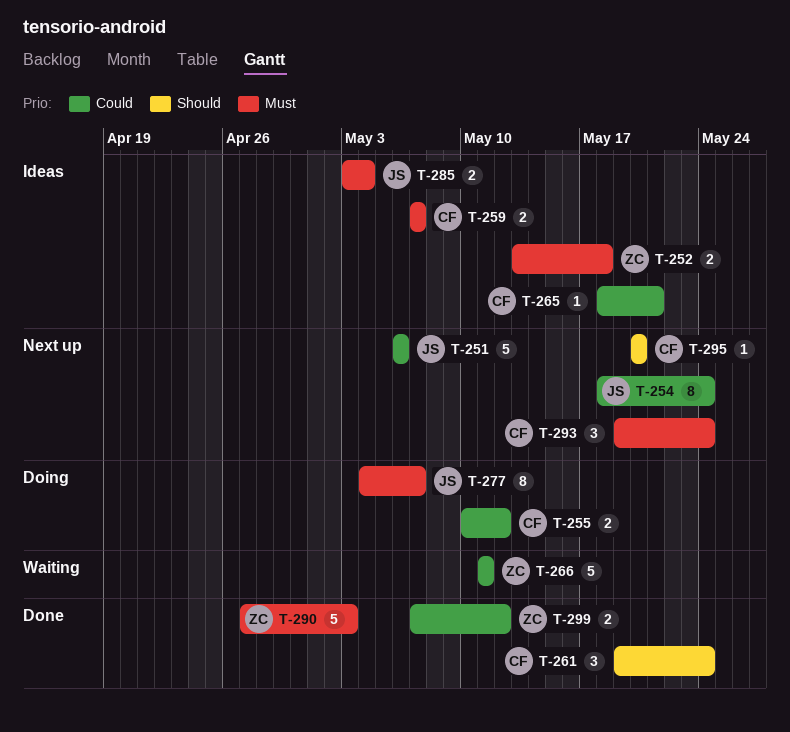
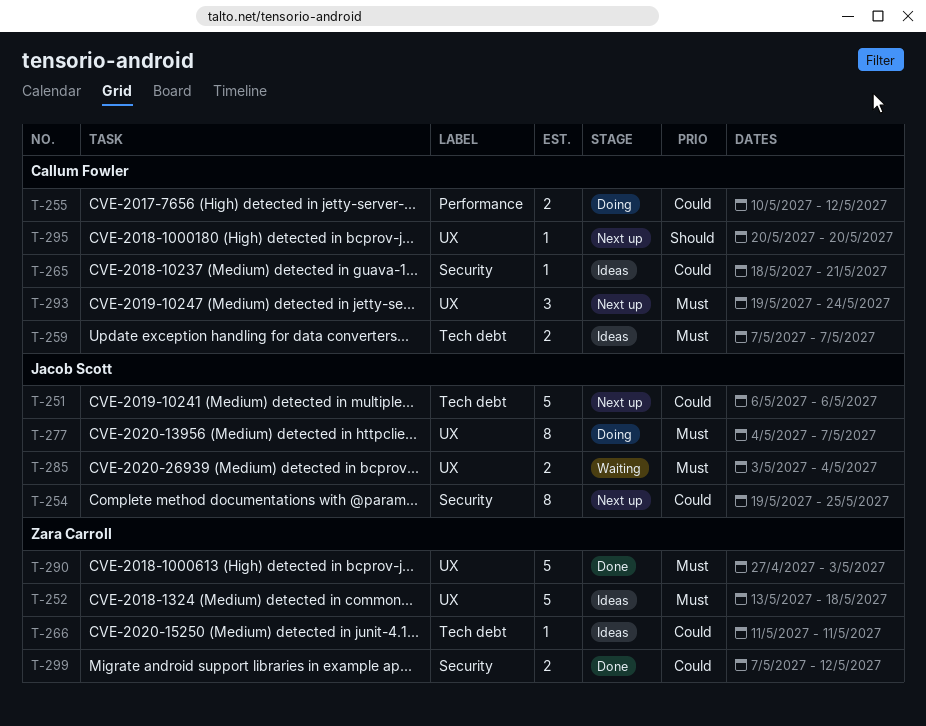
T-252, estimate: 2 -> 5
T-254, start: May 18 -> May 19
T-254, due: May 24 -> May 25
T-261: present -> none
T-266, status: Waiting -> Ideas
T-266, estimate: 5 -> 1
T-285, status: Ideas -> Waiting

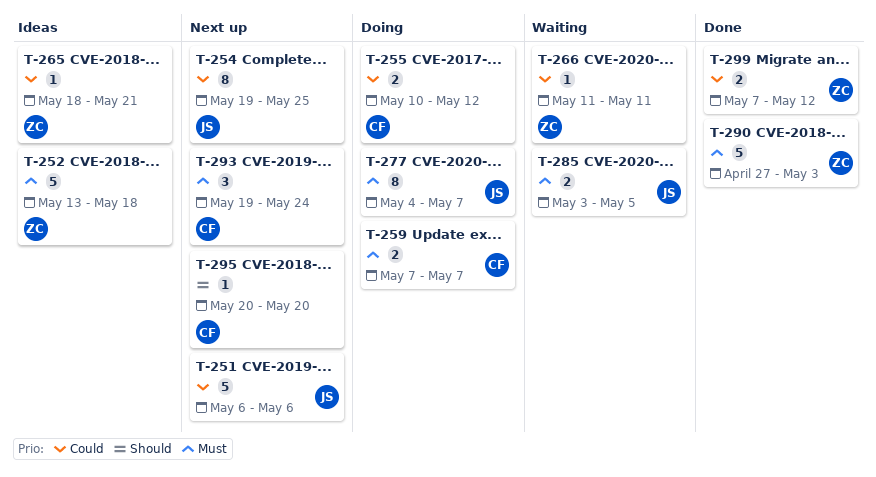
T-259, status: Ideas -> Doing
T-265, owner: Callum Fowler -> Zara Carroll
T-266, status: Ideas -> Waiting
T-285, due: May 4 -> May 5

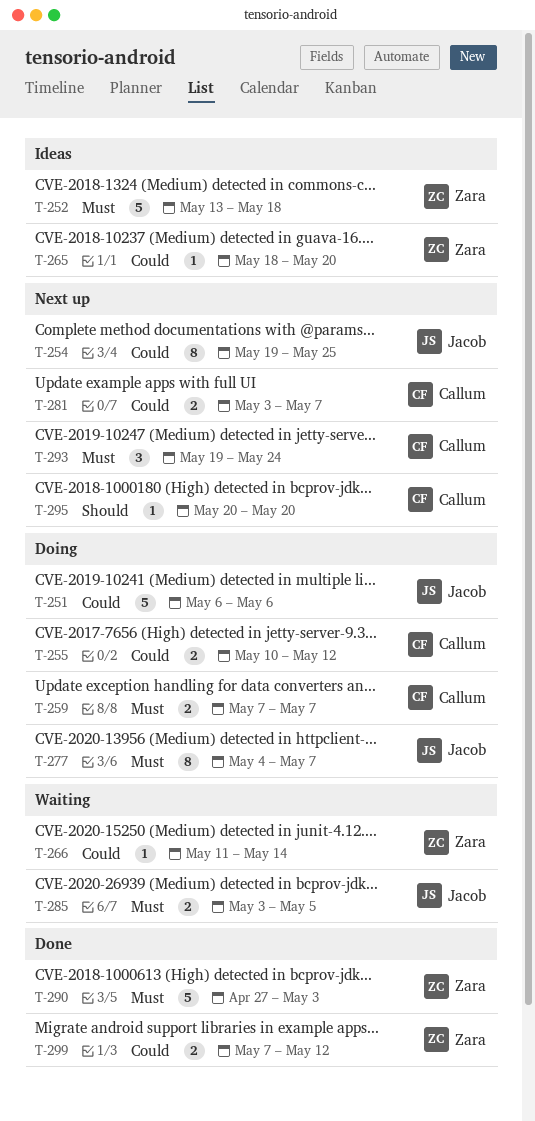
T-251, status: Next up -> Doing
T-265, due: May 21 -> May 20
T-266, due: May 11 -> May 14
T-281: none -> present

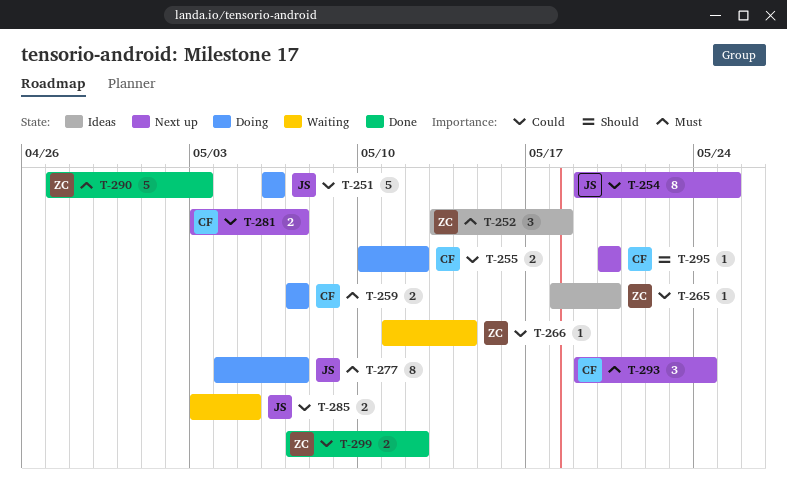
T-252, estimate: 5 -> 3
T-285, priority: Must -> Could

